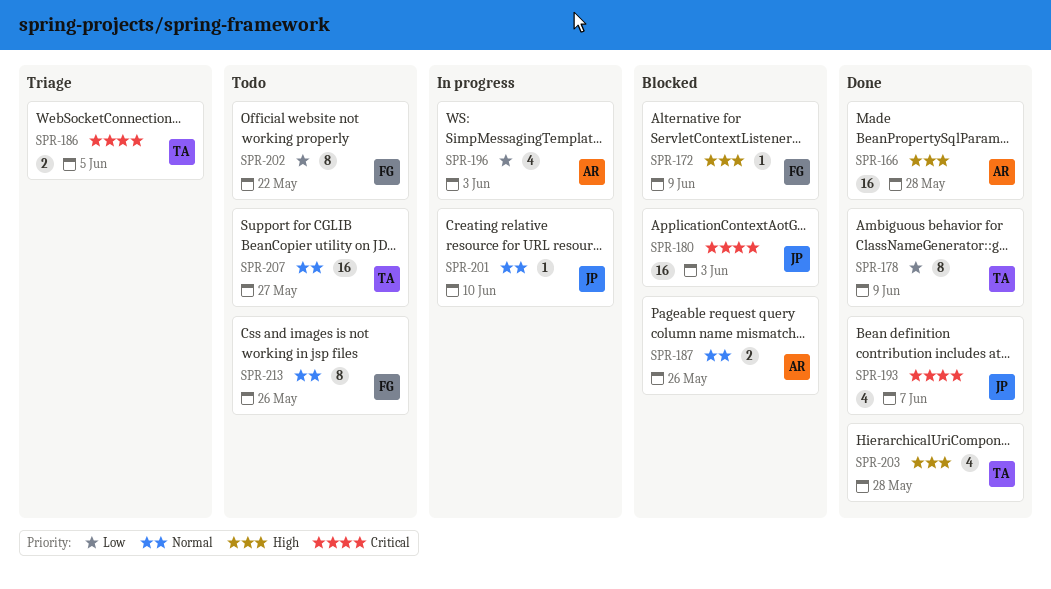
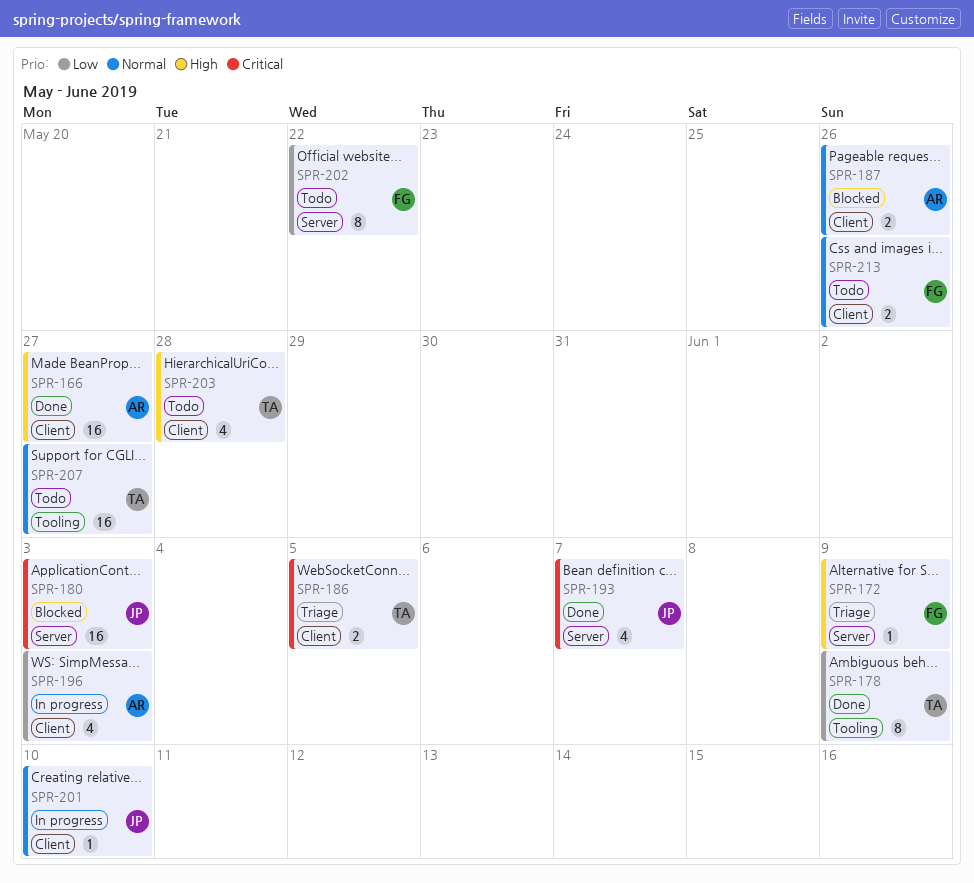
SPR-166, due: May 28 -> May 27
SPR-172, status: Blocked -> Triage
SPR-203, status: Done -> Todo
SPR-213, estimate: 8 -> 2

